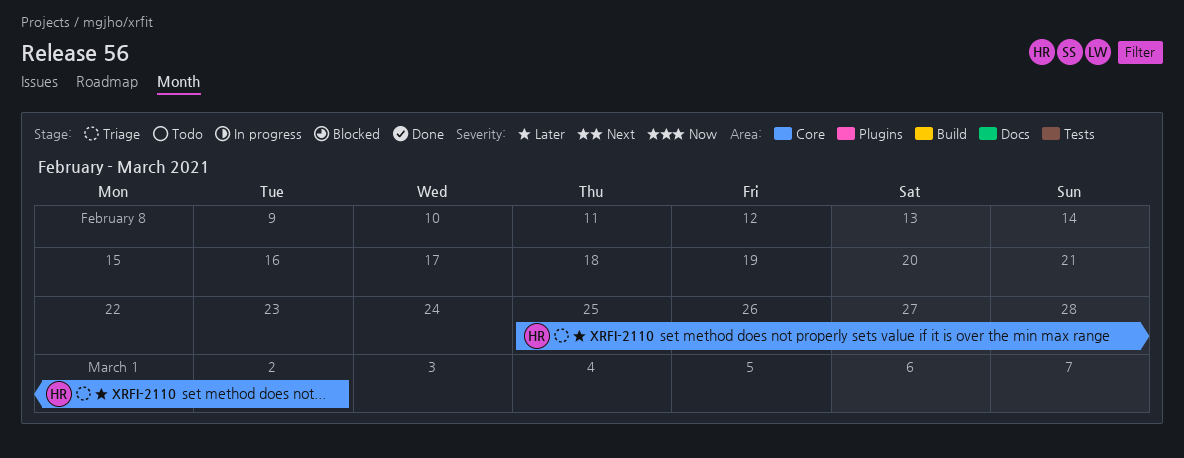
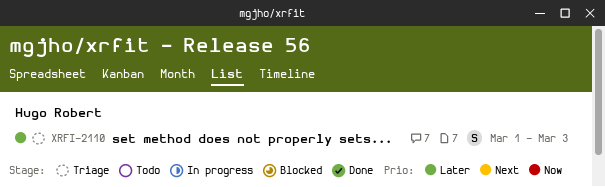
XRFI-2110, start: Feb 25 -> Mar 1
XRFI-2110, due: Mar 2 -> Mar 3

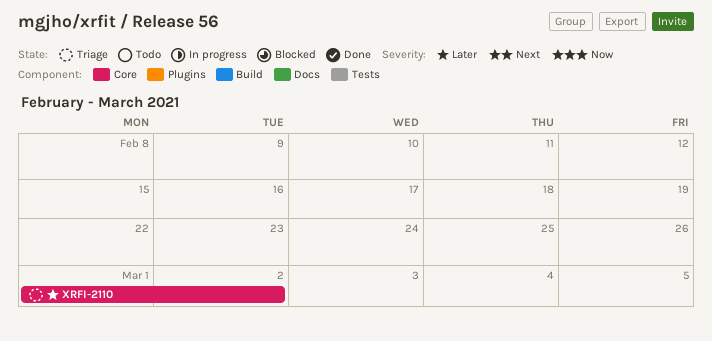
XRFI-2110, due: Mar 3 -> Mar 2

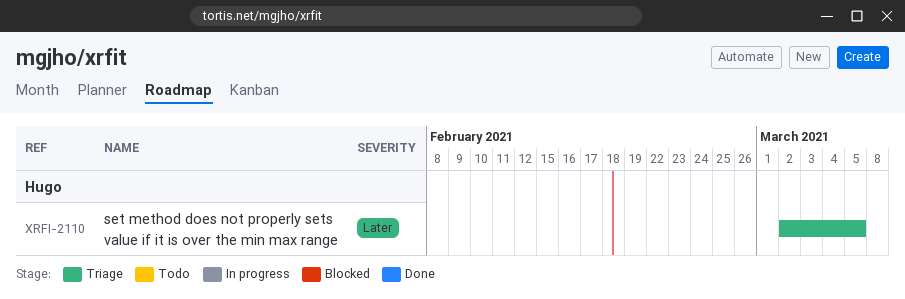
XRFI-2110, start: Mar 1 -> Mar 2
XRFI-2110, due: Mar 2 -> Mar 5

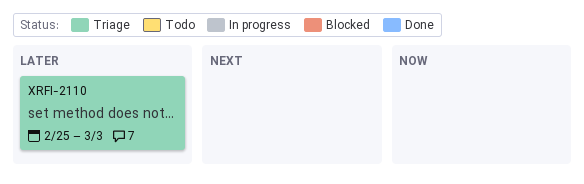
XRFI-2110, start: Mar 2 -> Feb 25
XRFI-2110, due: Mar 5 -> Mar 3

